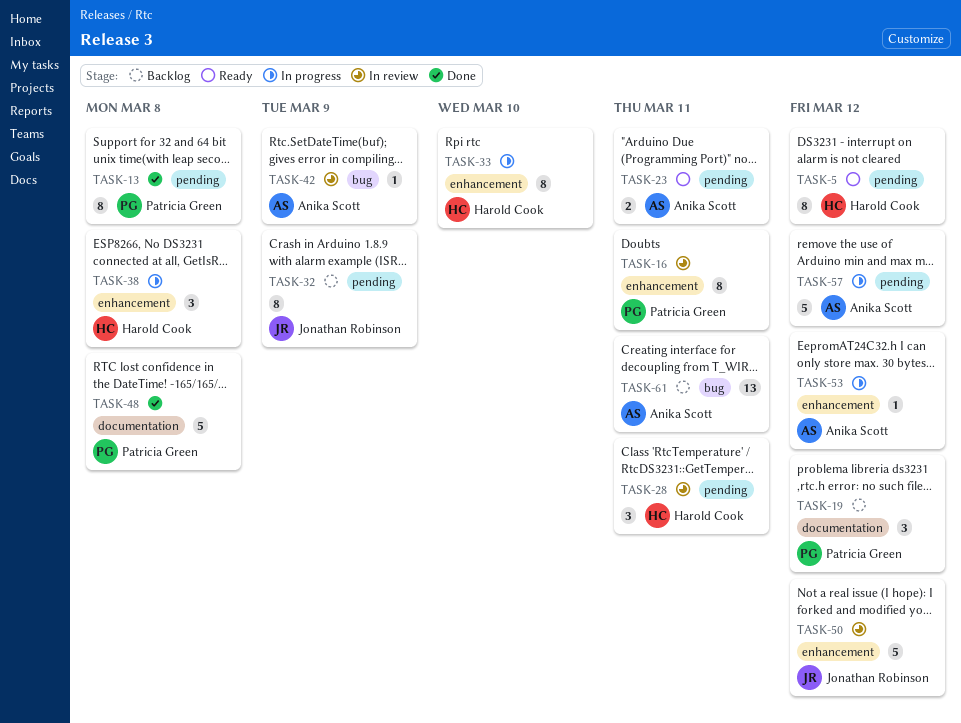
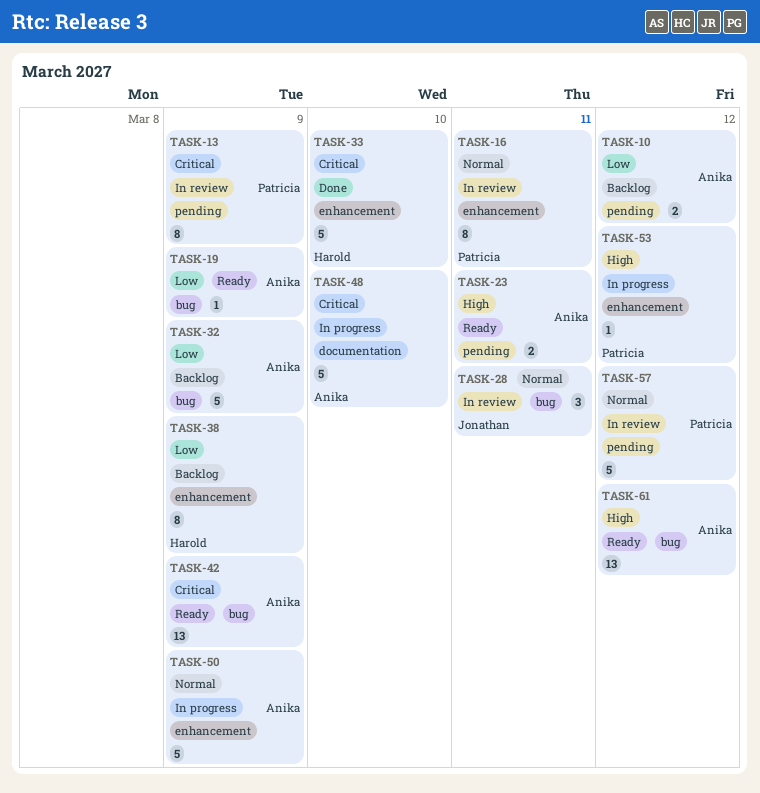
TASK-5: present -> none
TASK-10: none -> present
TASK-13, status: Done -> In review
TASK-13, due: Mar 8 -> Mar 9
TASK-19, status: Backlog -> Ready
TASK-19, owner: Patricia Green -> Anika Scott
TASK-19, label: documentation -> bug
TASK-19, estimate: 3 -> 1
TASK-19, due: Mar 12 -> Mar 9
TASK-28, owner: Harold Cook -> Jonathan Robinson
TASK-28, label: pending -> bug
TASK-32, owner: Jonathan Robinson -> Anika Scott
TASK-32, label: pending -> bug
TASK-32, estimate: 8 -> 5
TASK-33, status: In progress -> Done
TASK-33, estimate: 8 -> 5
TASK-38, status: In progress -> Backlog
TASK-38, estimate: 3 -> 8
TASK-38, due: Mar 8 -> Mar 9
TASK-42, status: In review -> Ready
TASK-42, estimate: 1 -> 13
TASK-48, status: Done -> In progress
TASK-48, owner: Patricia Green -> Anika Scott
TASK-48, due: Mar 8 -> Mar 10
TASK-50, status: In review -> In progress
TASK-50, owner: Jonathan Robinson -> Anika Scott
TASK-50, due: Mar 12 -> Mar 9
TASK-53, owner: Anika Scott -> Patricia Green
TASK-57, status: In progress -> In review
TASK-57, owner: Anika Scott -> Patricia Green
TASK-61, status: Backlog -> Ready
TASK-61, due: Mar 11 -> Mar 12

